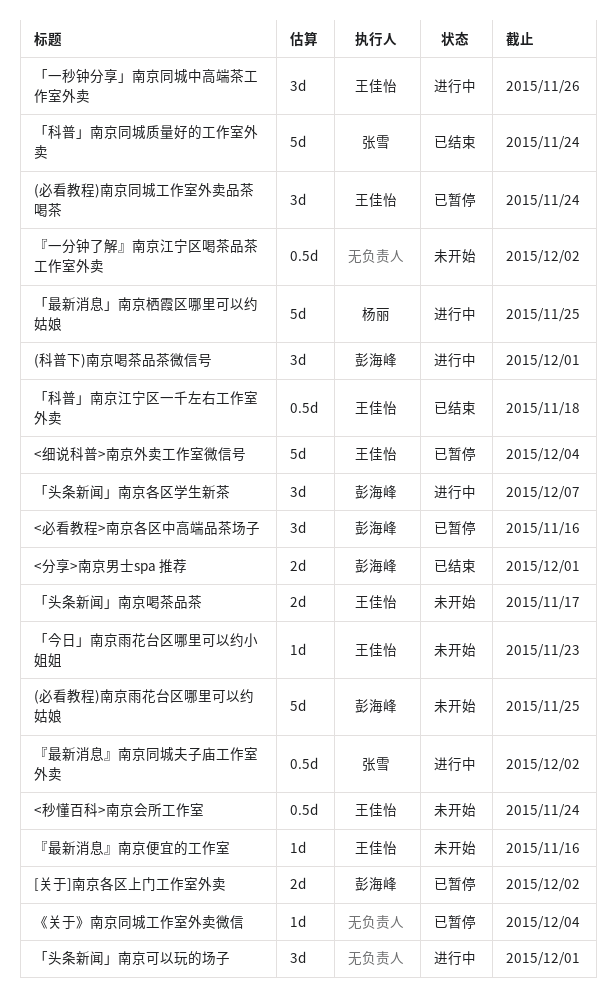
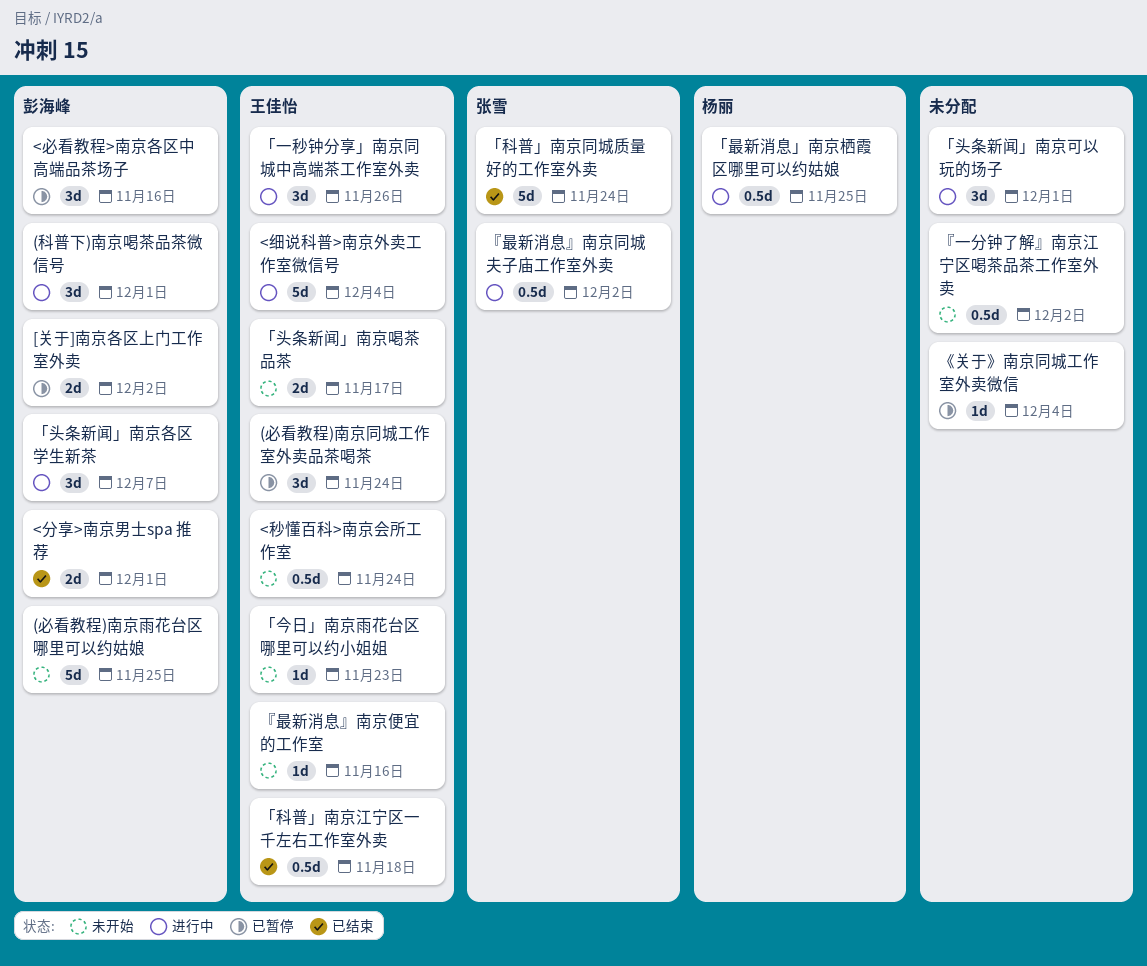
<细说科普>南京外卖工作室微信号, status: 已暂停 -> 进行中
「最新消息」南京栖霞区哪里可以约姑娘, estimate: 5d -> 0.5d

